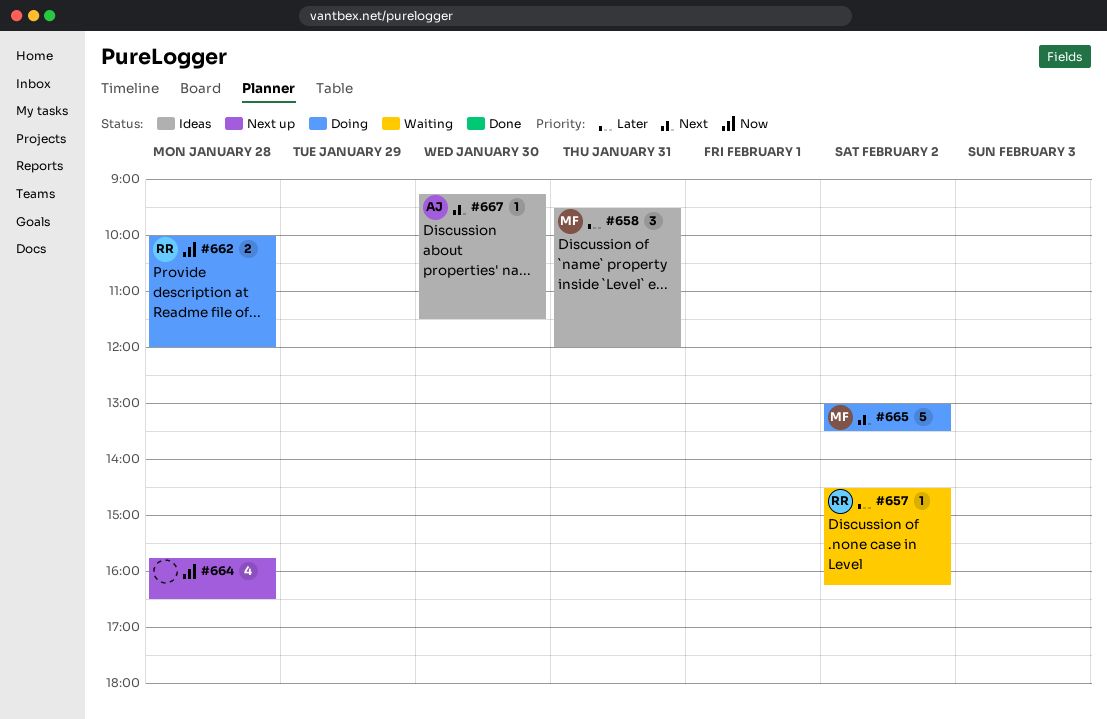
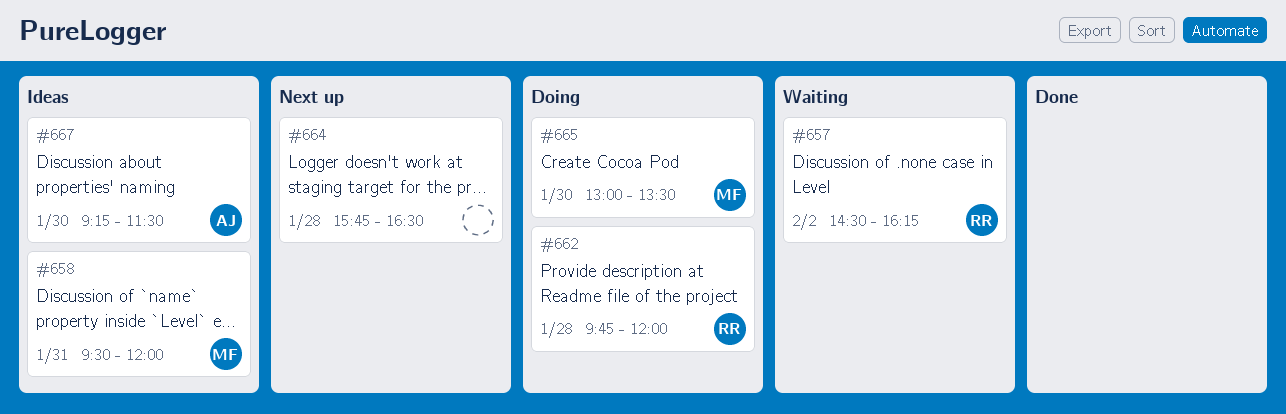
#662, begins: 10:00 -> 09:45
#665, day: Feb 2 -> Jan 30

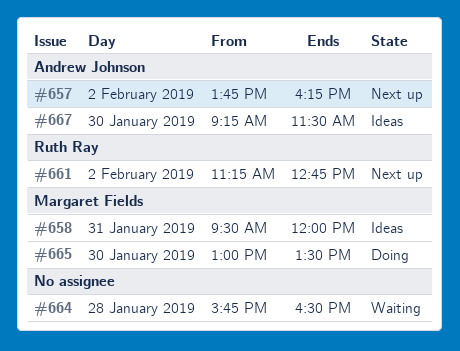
#657, status: Waiting -> Next up
#657, owner: Ruth Ray -> Andrew Johnson
#657, begins: 14:30 -> 13:45
#661: none -> present
#662: present -> none
#664, status: Next up -> Waiting

